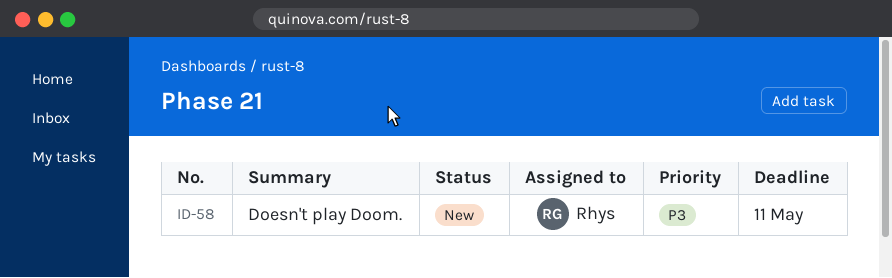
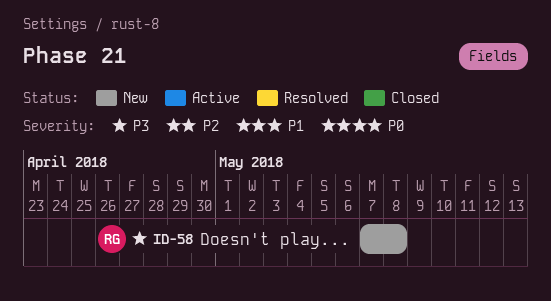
ID-58, due: May 11 -> May 8

